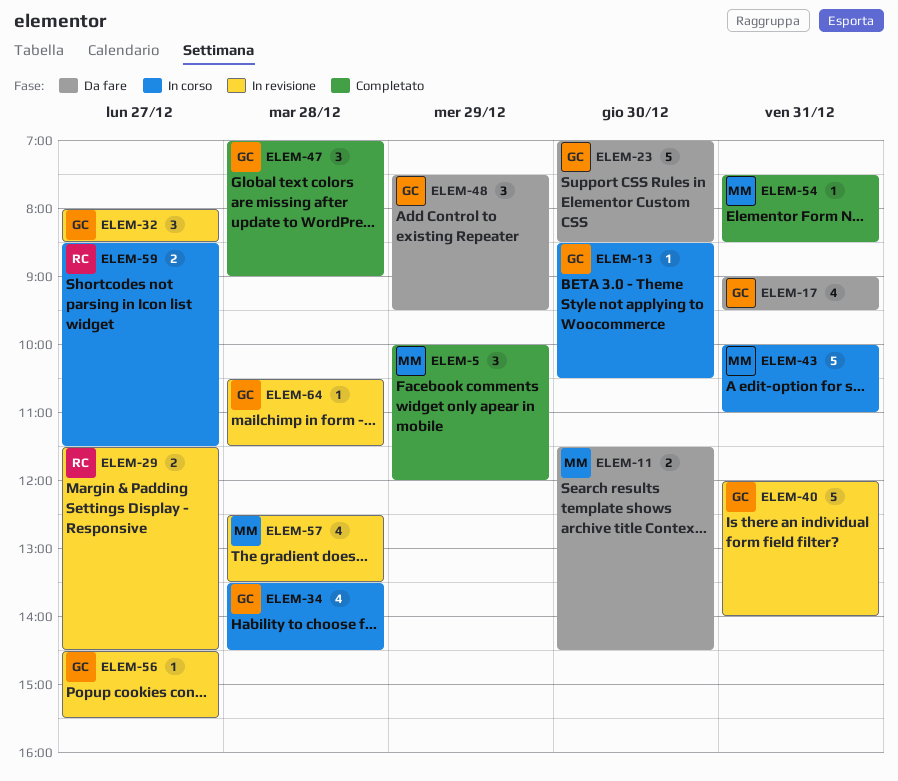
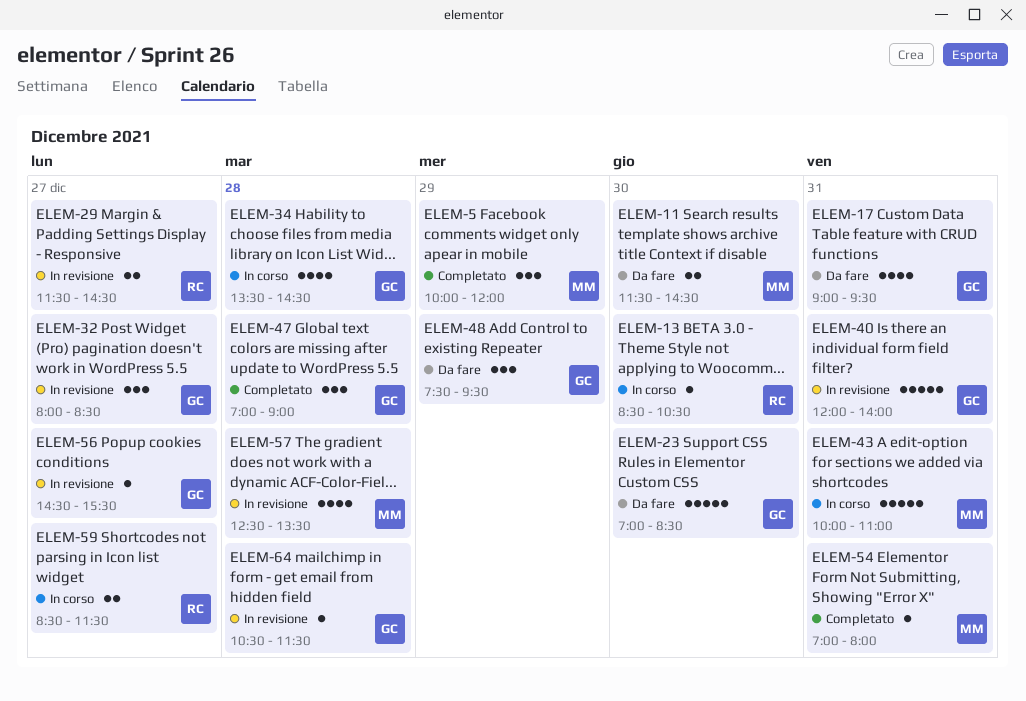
ELEM-13, owner: GC -> RC
ELEM-54, begins: 07:30 -> 07:00
ELEM-54, ends: 08:30 -> 08:00

